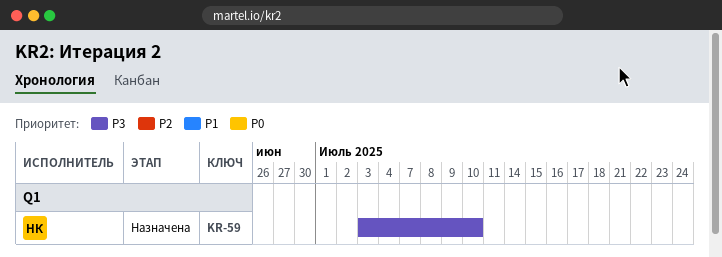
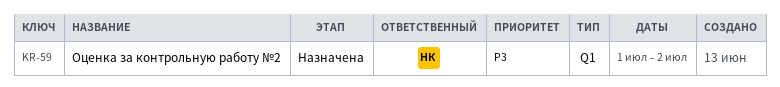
KR-59, start: Jul 3 -> Jul 1
KR-59, due: Jul 10 -> Jul 2

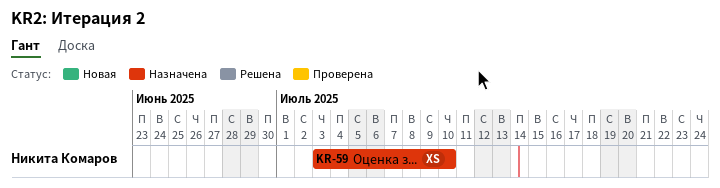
KR-59, start: Jul 1 -> Jul 3
KR-59, due: Jul 2 -> Jul 10

